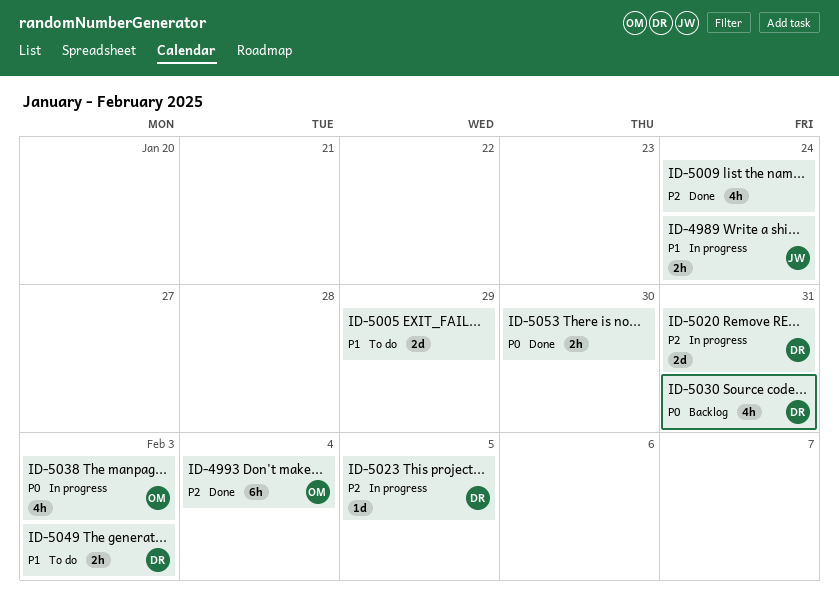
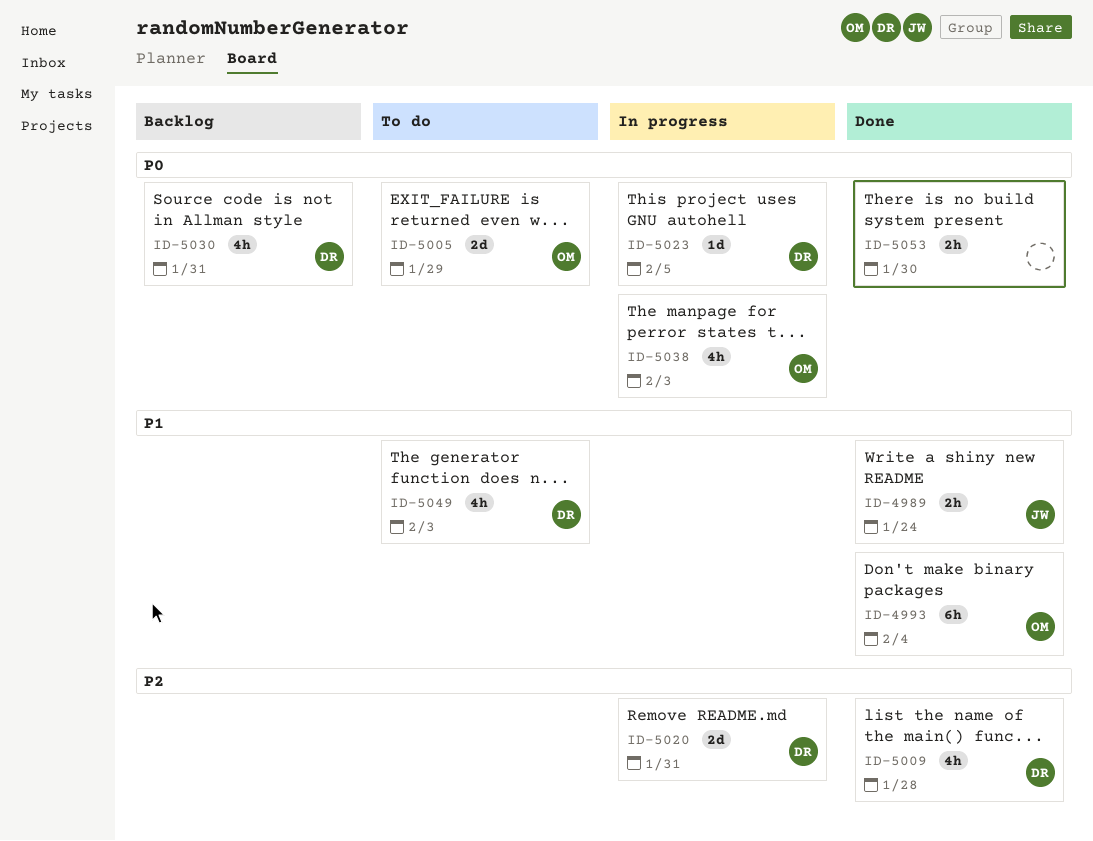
ID-4989, status: In progress -> Done
ID-4993, priority: P2 -> P1
ID-5005, owner: none -> OM
ID-5005, priority: P1 -> P0
ID-5009, owner: none -> DR
ID-5009, due: Jan 24 -> Jan 28
ID-5023, priority: P2 -> P0
ID-5049, estimate: 2h -> 4h

